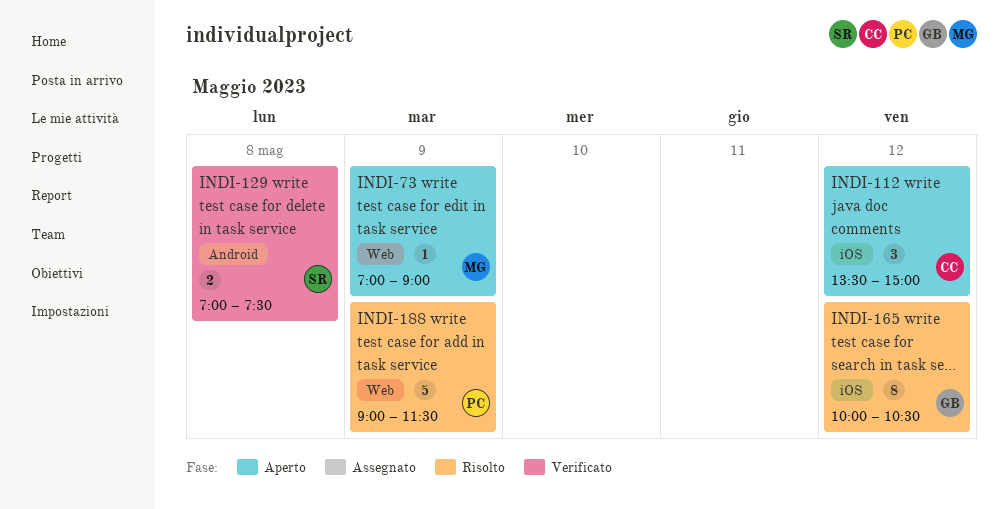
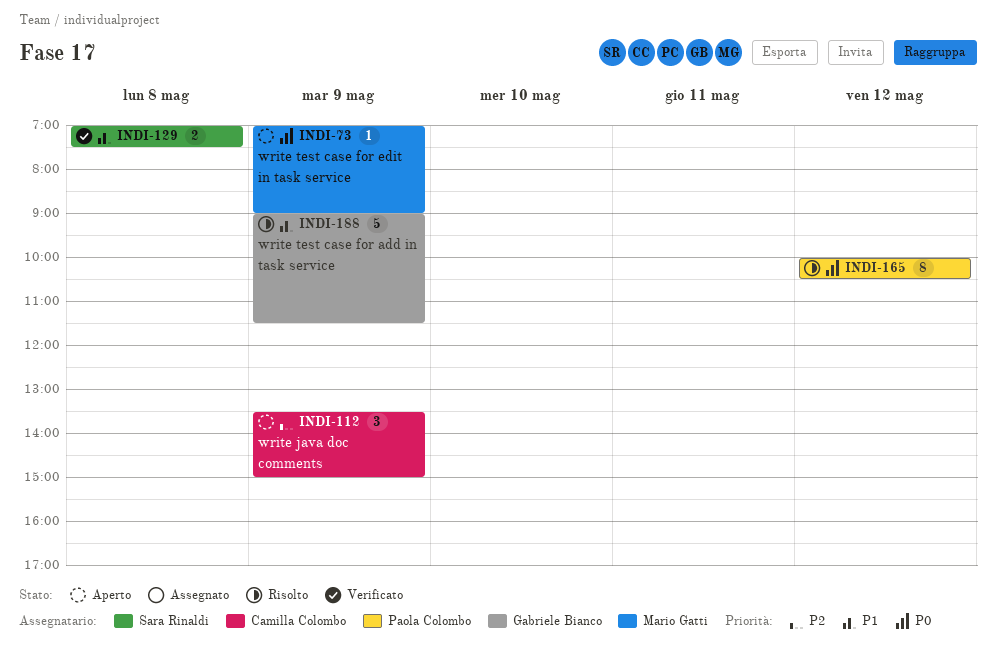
INDI-112, day: May 12 -> May 9
INDI-165, owner: Gabriele Bianco -> Paola Colombo
INDI-188, owner: Paola Colombo -> Gabriele Bianco

